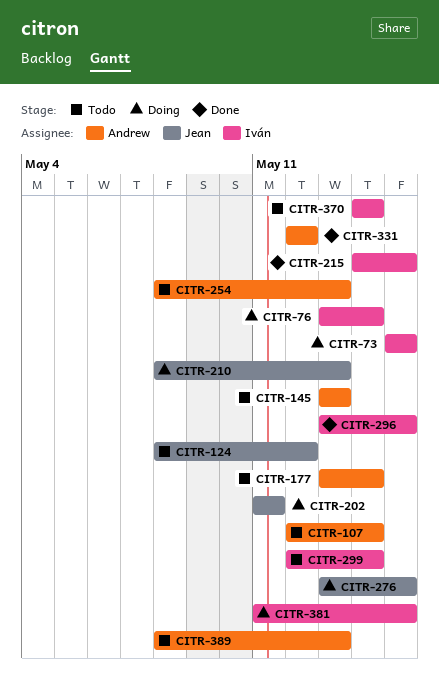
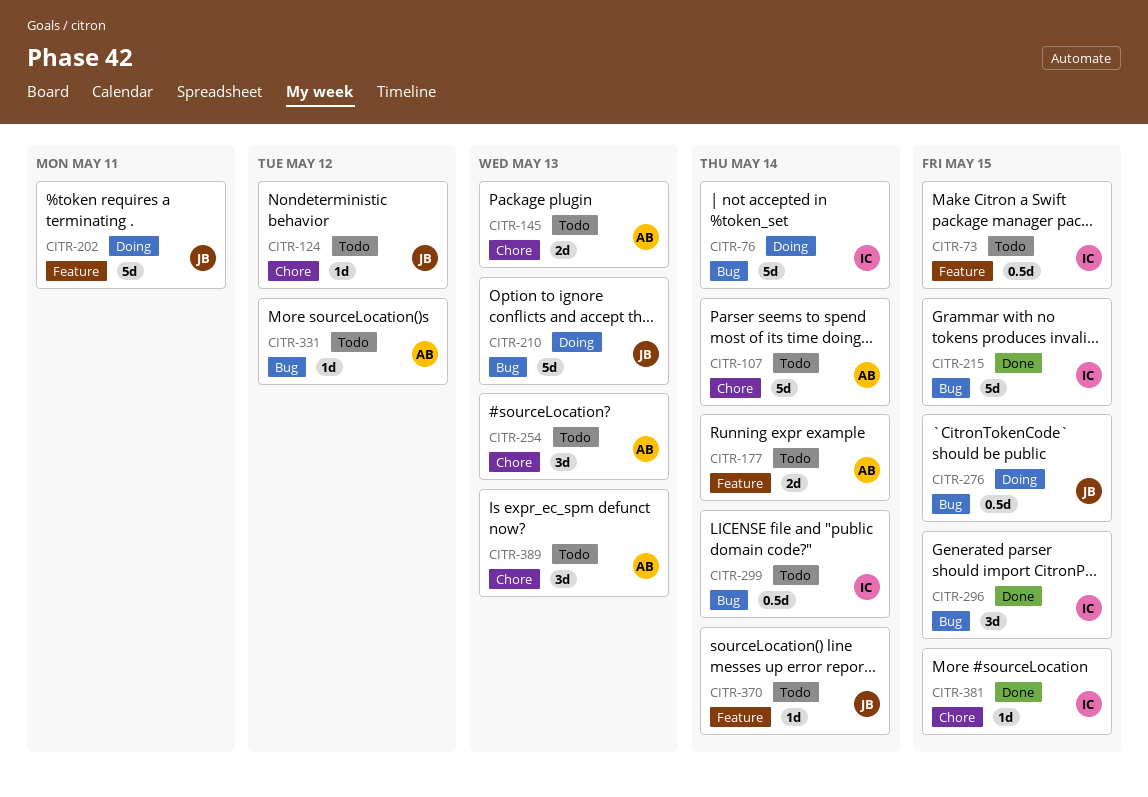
CITR-73, status: Doing -> Todo
CITR-331, status: Done -> Todo
CITR-370, owner: Iván -> Jean
CITR-381, status: Doing -> Done

